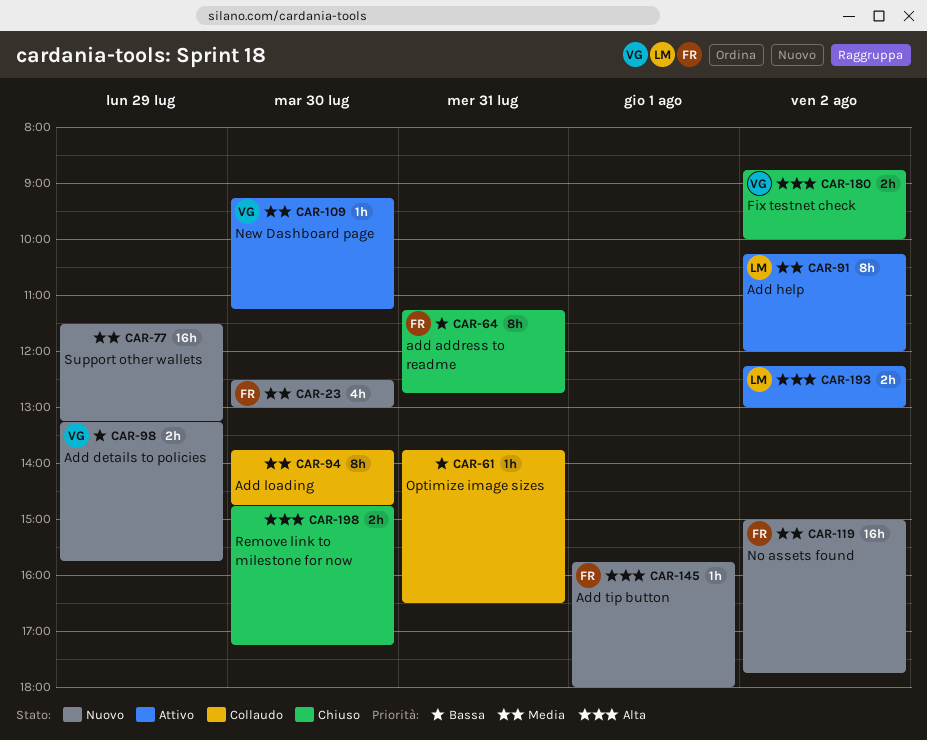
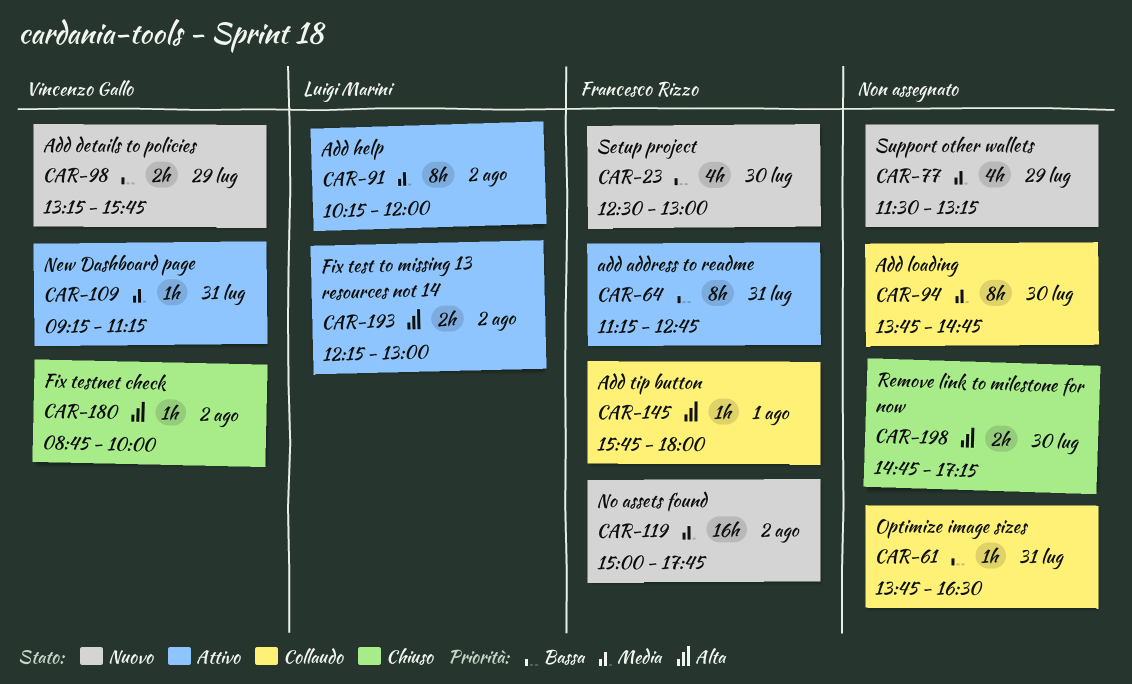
CAR-23, priority: Media -> Bassa
CAR-64, status: Chiuso -> Attivo
CAR-77, estimate: 16h -> 4h
CAR-109, day: Jul 30 -> Jul 31
CAR-145, status: Nuovo -> Collaudo
CAR-180, estimate: 2h -> 1h

